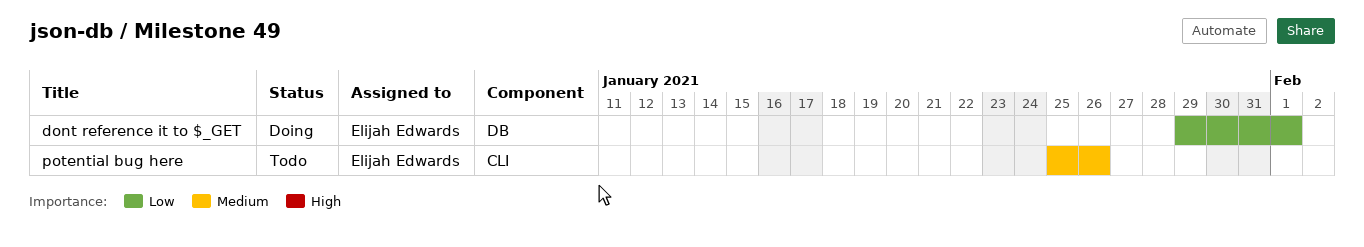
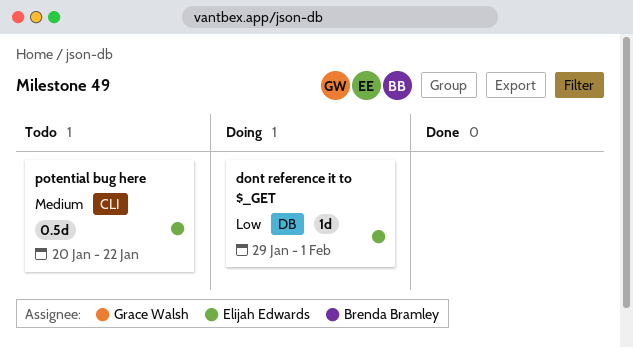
potential bug here, start: Jan 25 -> Jan 20
potential bug here, due: Jan 26 -> Jan 22

